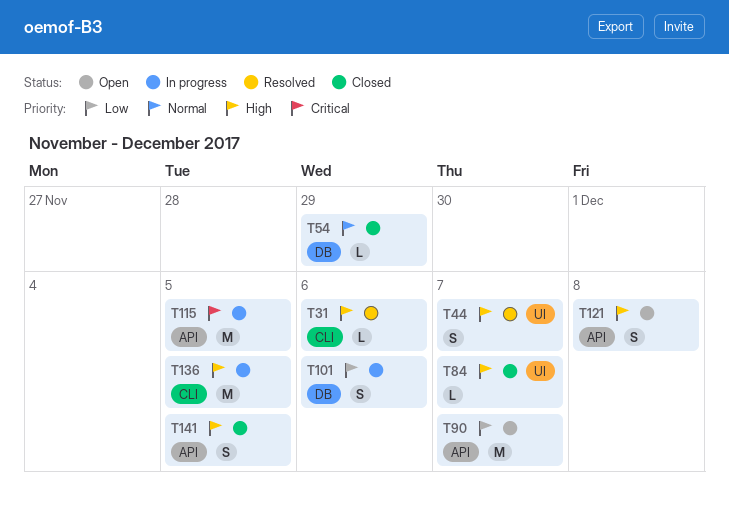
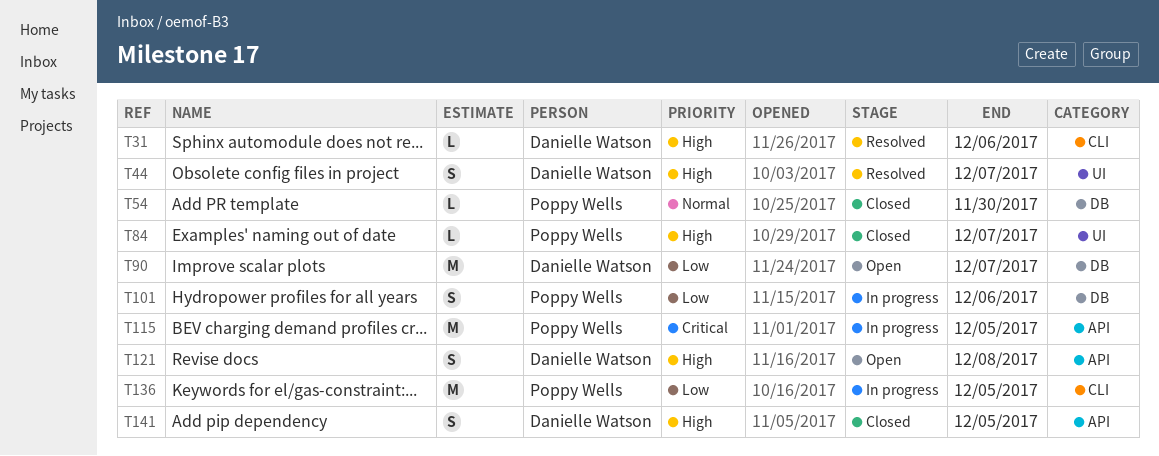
T54, due: Nov 29 -> Nov 30
T90, label: API -> DB
T136, priority: High -> Low

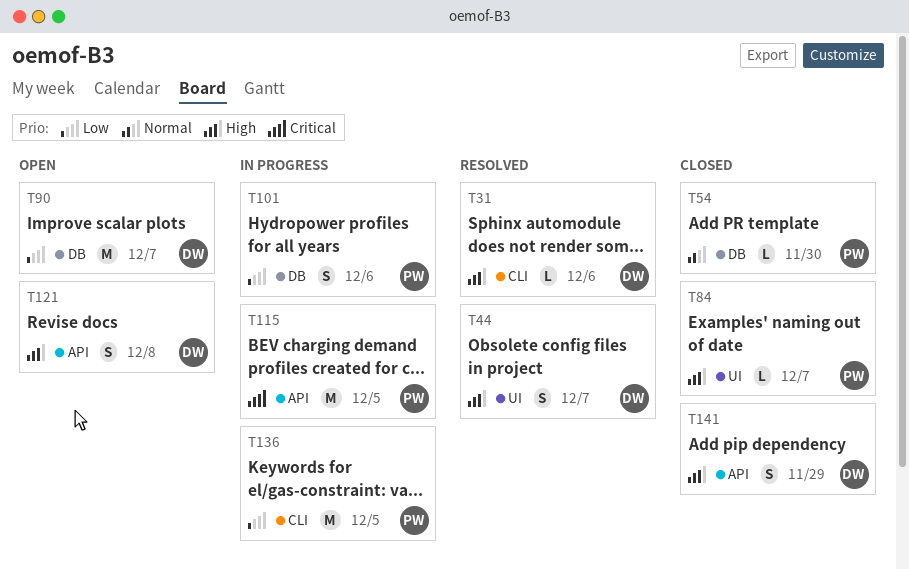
T141, due: Dec 5 -> Nov 29

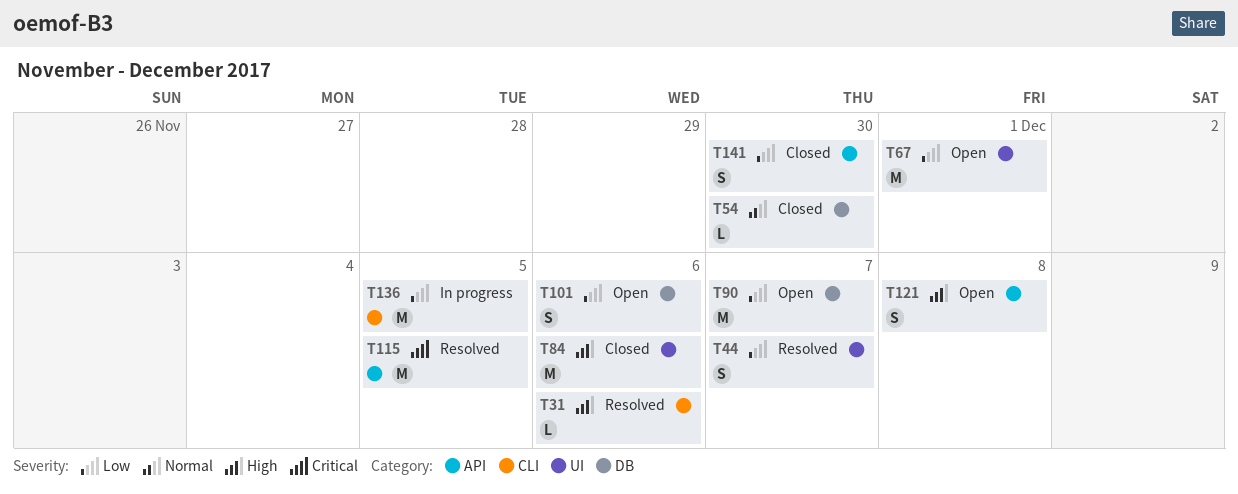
T44, priority: High -> Low
T67: none -> present
T84, estimate: L -> M
T84, due: Dec 7 -> Dec 6
T101, status: In progress -> Open
T115, status: In progress -> Resolved
T141, priority: High -> Low
T141, due: Nov 29 -> Nov 30

